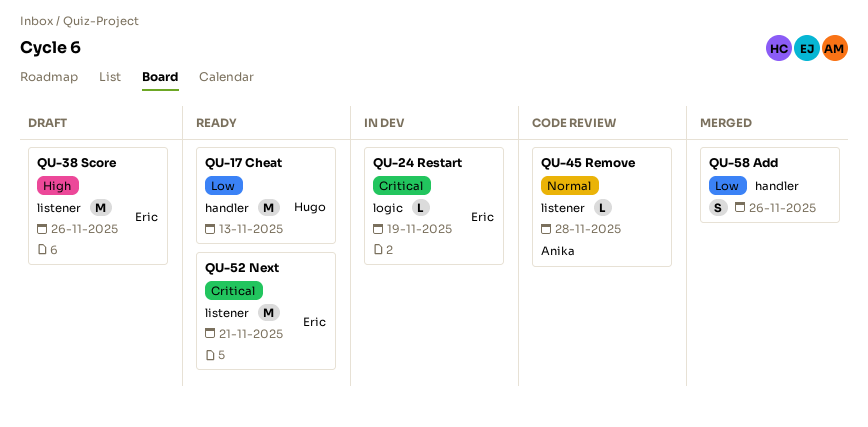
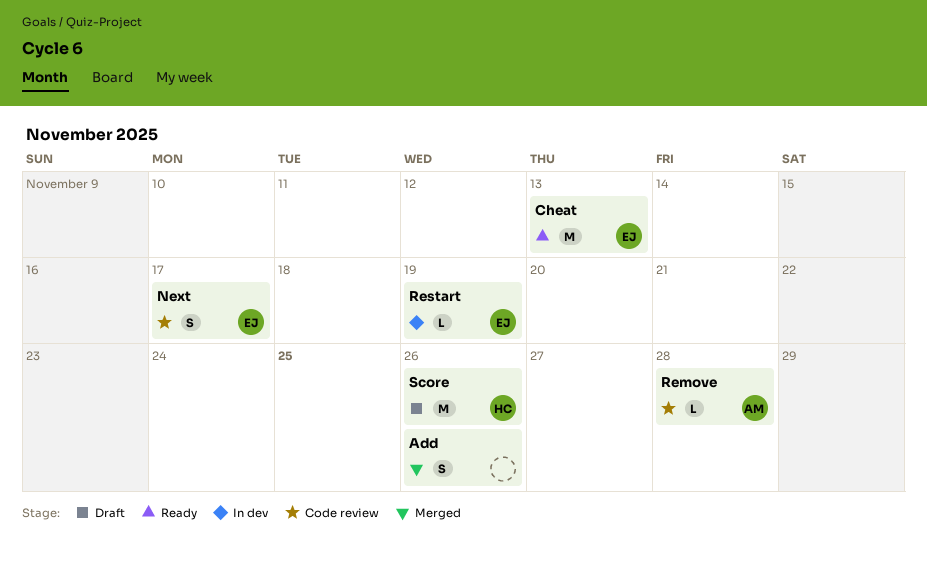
Cheat, owner: Hugo -> Eric
Next, status: Ready -> Code review
Next, estimate: M -> S
Next, due: Nov 21 -> Nov 17
Score, owner: Eric -> Hugo

